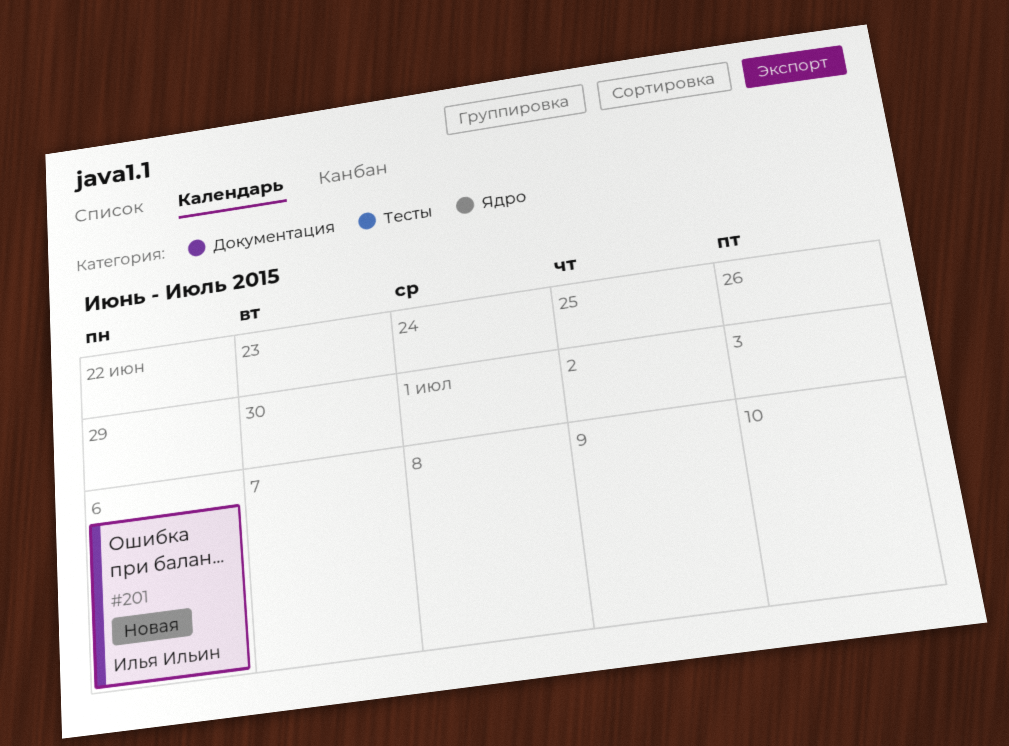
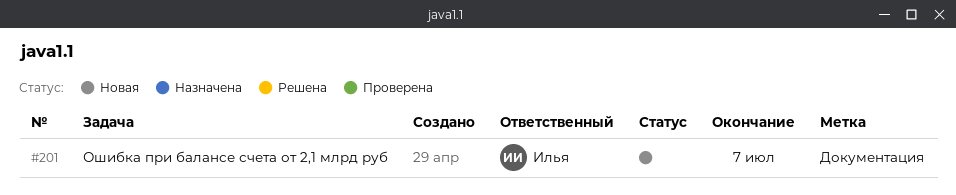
#201, due: Jul 6 -> Jul 7

